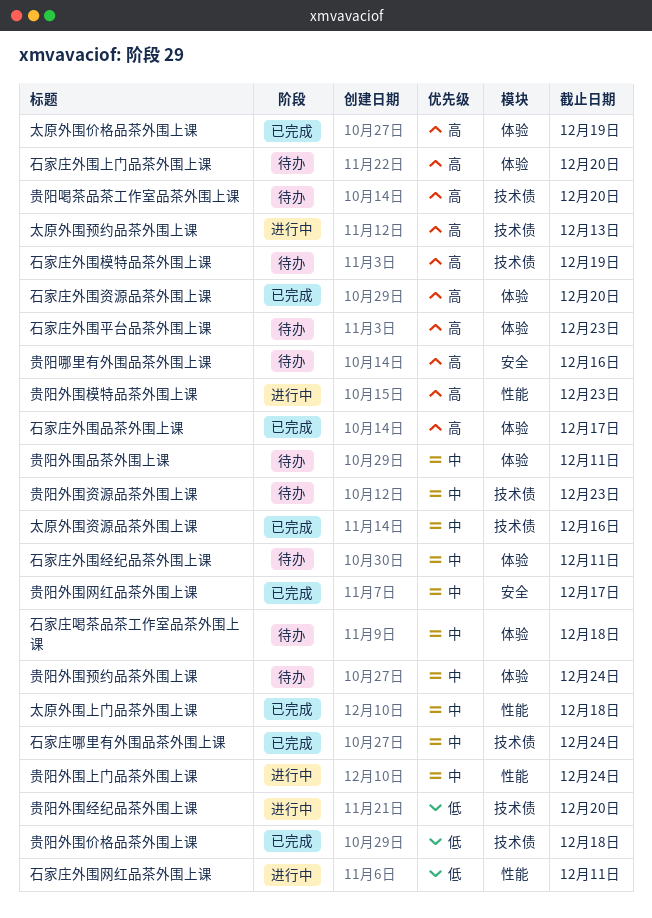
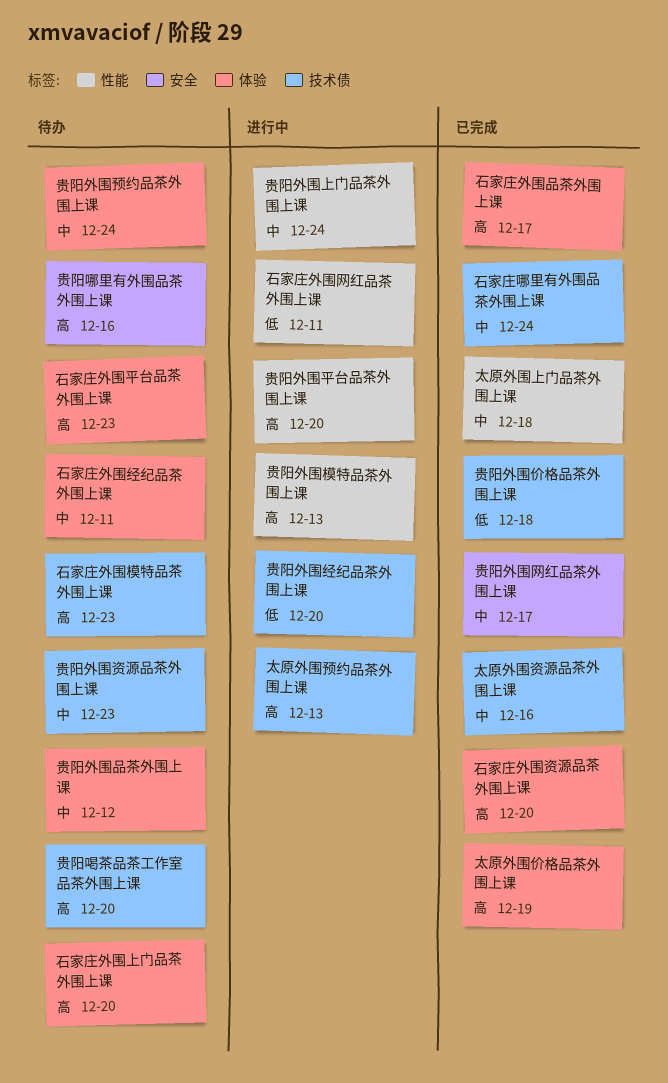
石家庄喝茶品茶工作室品茶外围上课: present -> none
石家庄外围模特品茶外围上课, due: Dec 19 -> Dec 23
贵阳外围品茶外围上课, due: Dec 11 -> Dec 12
贵阳外围平台品茶外围上课: none -> present
贵阳外围模特品茶外围上课, due: Dec 23 -> Dec 13

